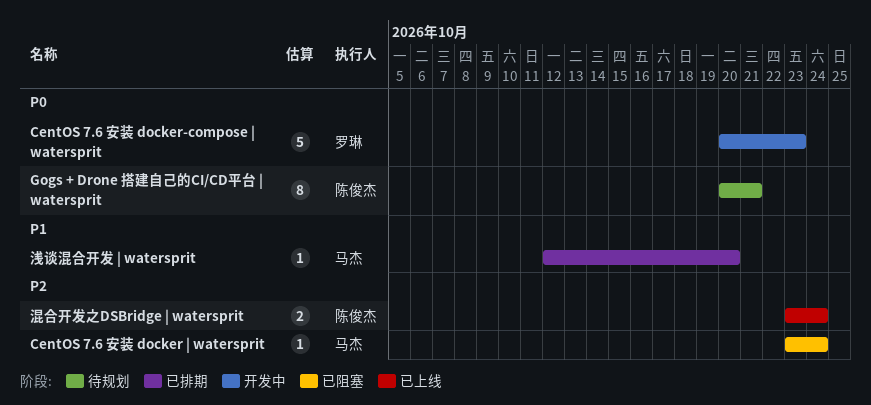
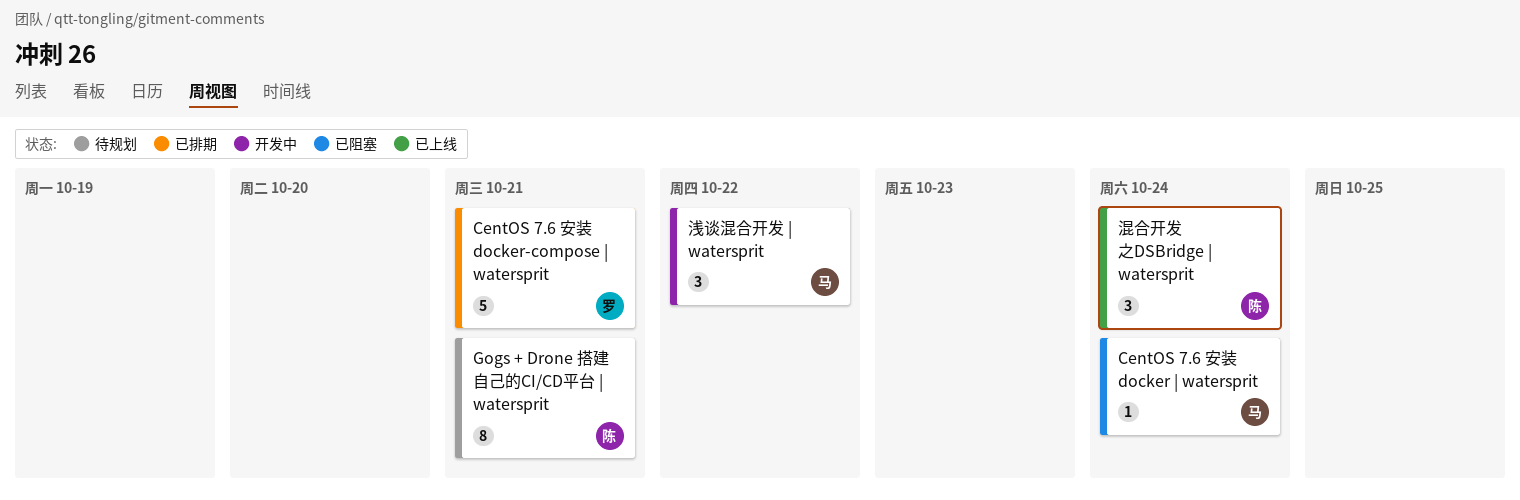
CentOS 7.6 安装 docker-compose | watersprit, status: 开发中 -> 已排期
CentOS 7.6 安装 docker-compose | watersprit, due: Oct 23 -> Oct 21
浅谈混合开发 | watersprit, status: 已排期 -> 开发中
浅谈混合开发 | watersprit, estimate: 1 -> 3
浅谈混合开发 | watersprit, due: Oct 20 -> Oct 22
混合开发之DSBridge | watersprit, estimate: 2 -> 3

